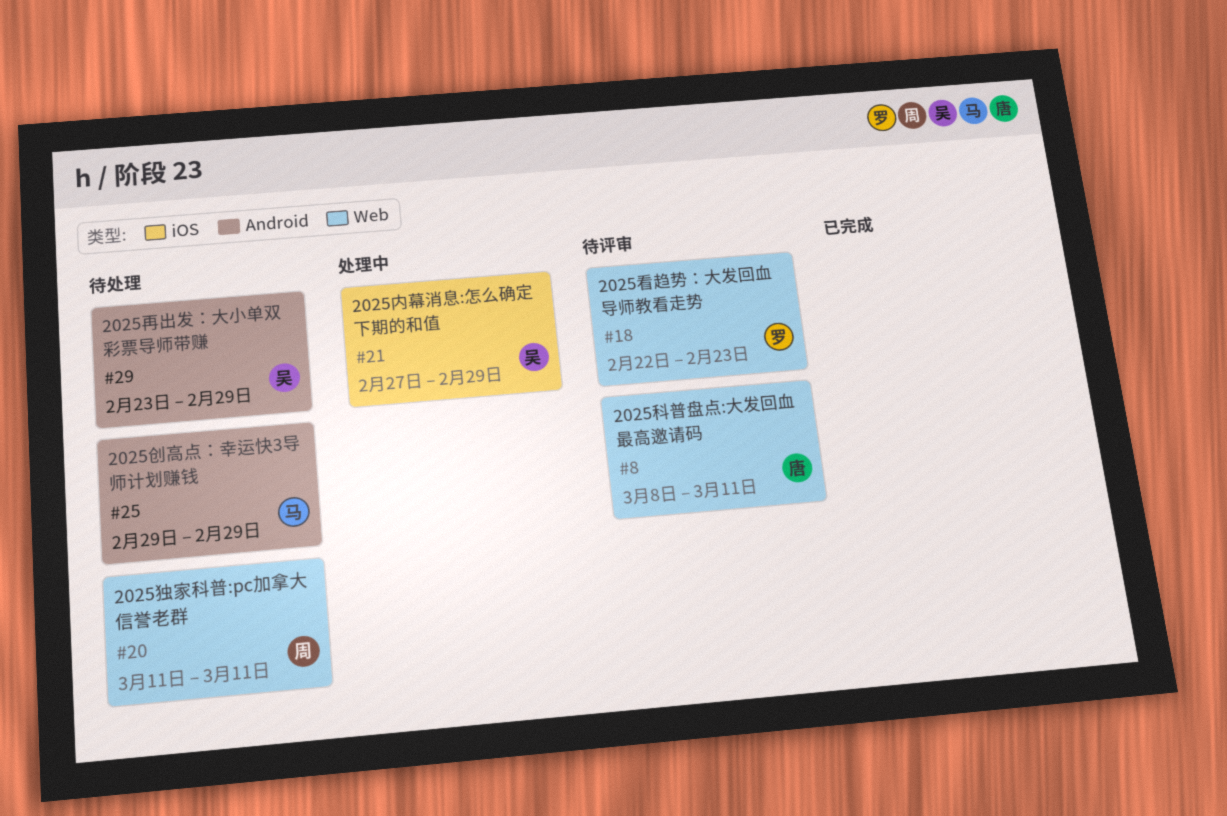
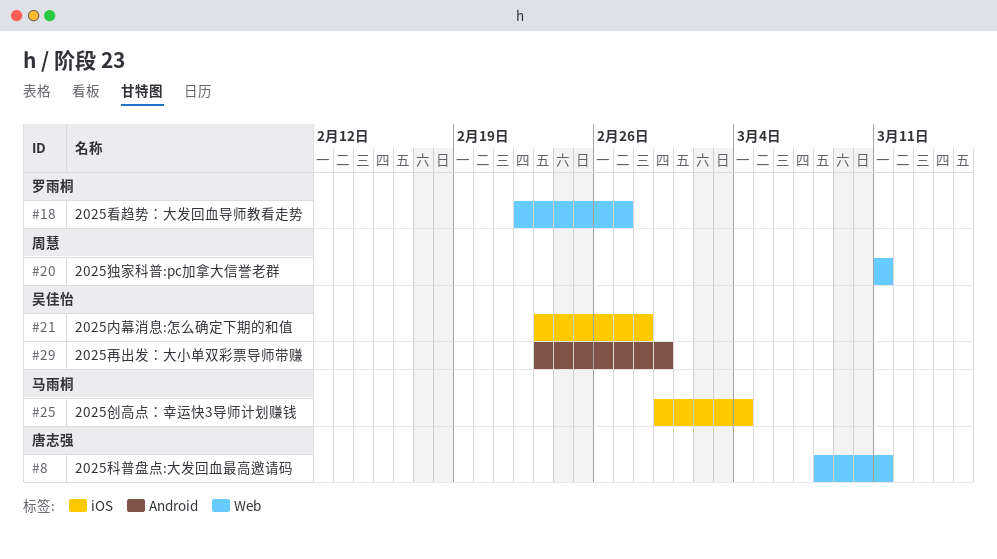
#18, due: Feb 23 -> Feb 27
#21, start: Feb 27 -> Feb 23
#21, due: Feb 29 -> Feb 28
#25, label: Android -> iOS
#25, due: Feb 29 -> Mar 4

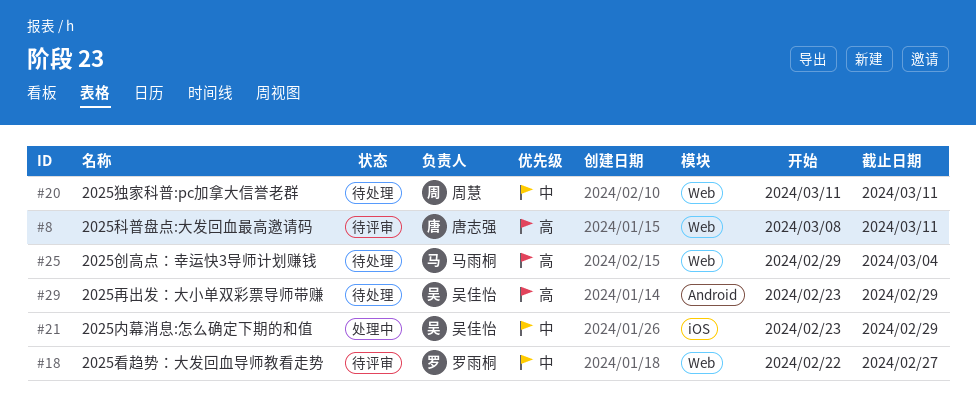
#21, due: Feb 28 -> Feb 29
#25, label: iOS -> Web

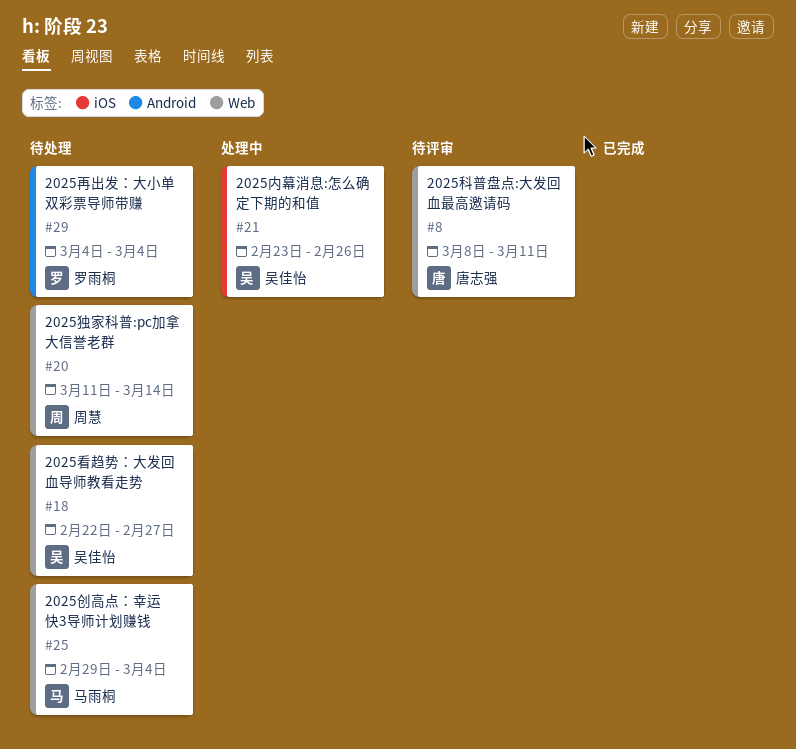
#18, status: 待评审 -> 待处理
#18, owner: 罗雨桐 -> 吴佳怡
#20, due: Mar 11 -> Mar 14
#21, due: Feb 29 -> Feb 26
#29, owner: 吴佳怡 -> 罗雨桐
#29, start: Feb 23 -> Mar 4
#29, due: Feb 29 -> Mar 4

